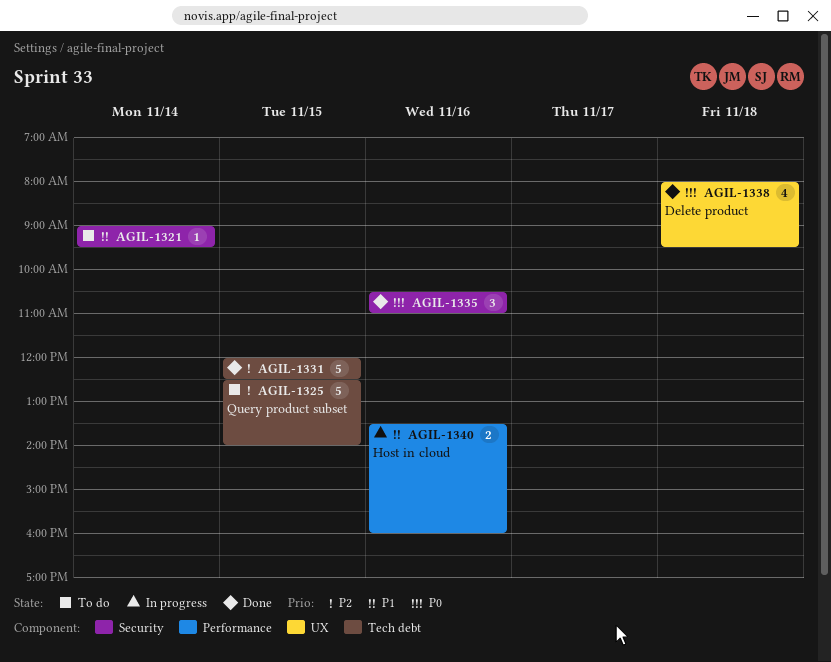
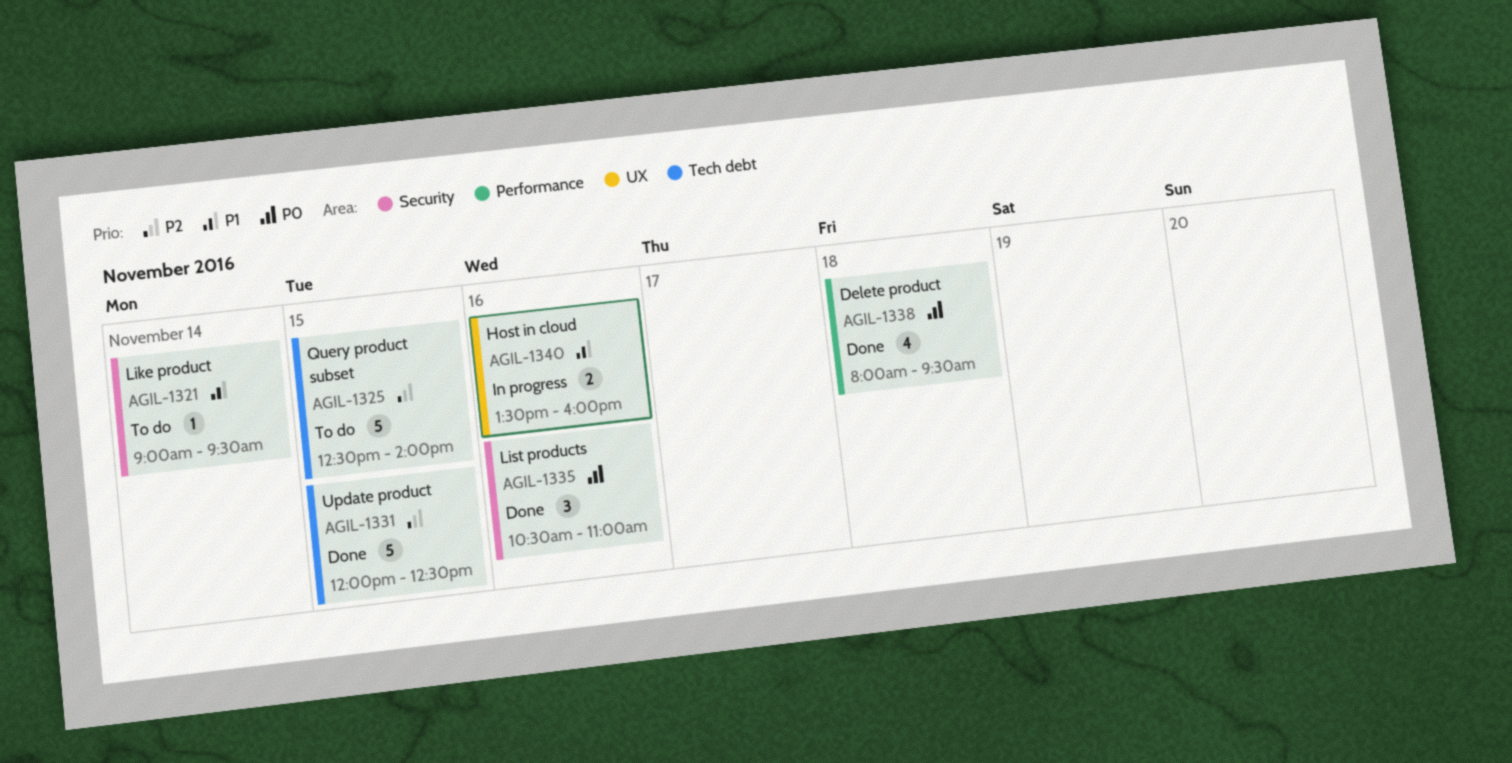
AGIL-1338, label: UX -> Performance
AGIL-1340, label: Performance -> UX

